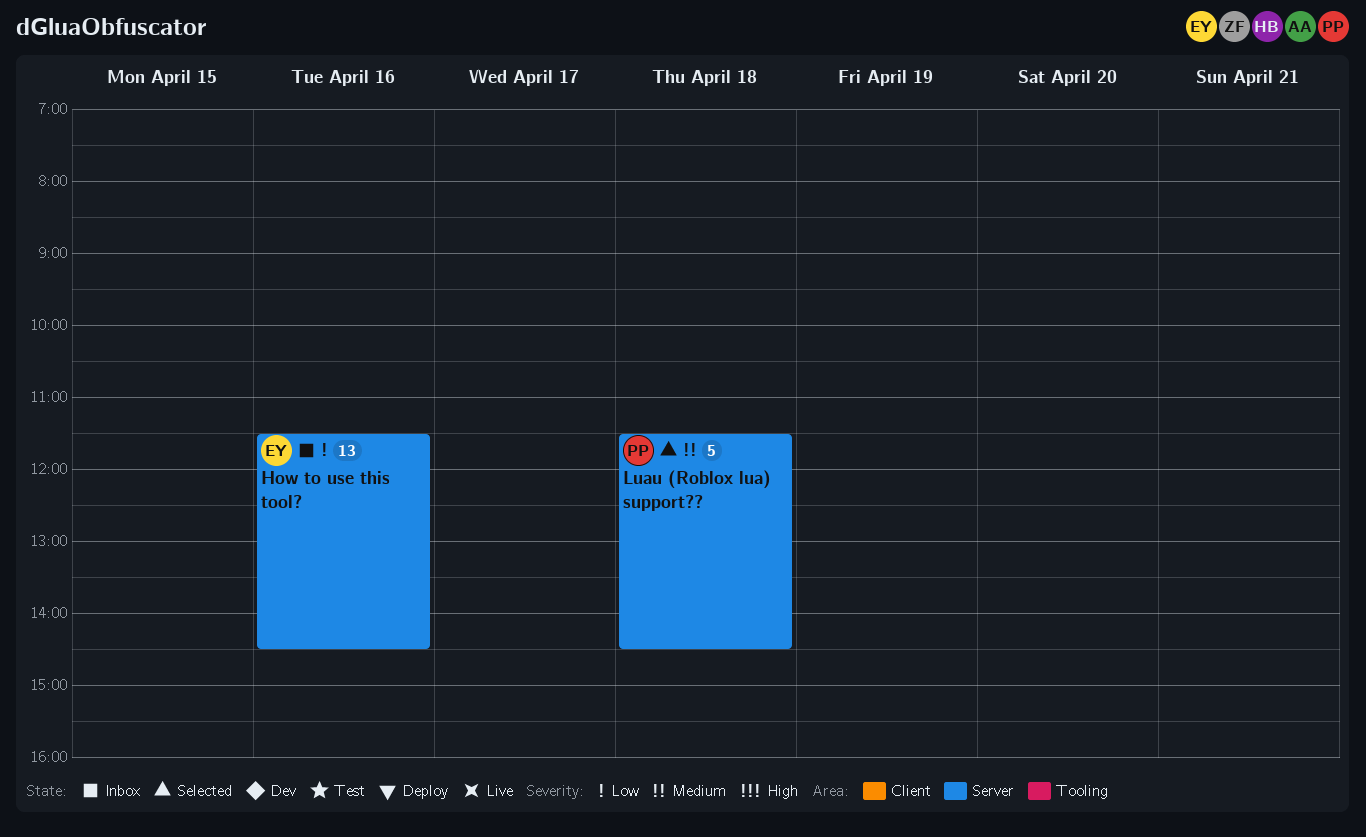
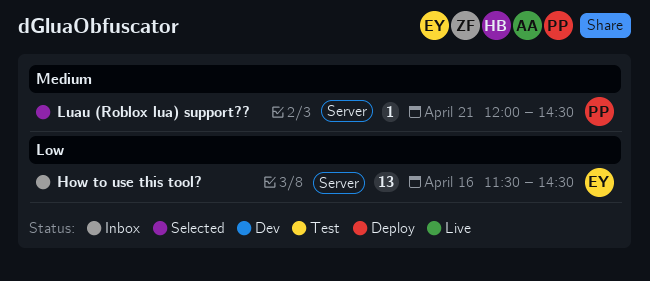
Luau (Roblox lua) support??, estimate: 5 -> 1
Luau (Roblox lua) support??, day: Apr 18 -> Apr 21
Luau (Roblox lua) support??, begins: 11:30 -> 12:00

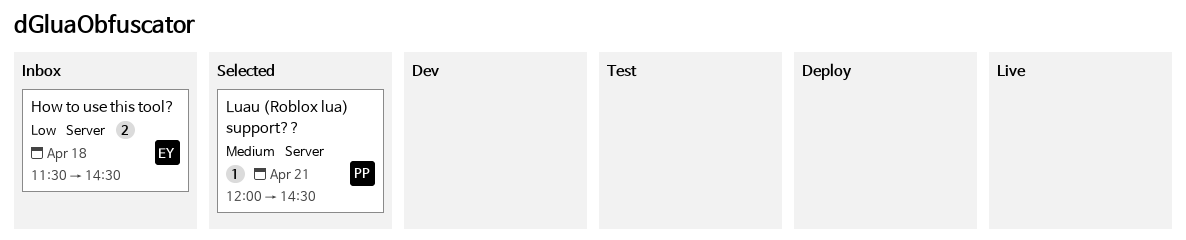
How to use this tool?, estimate: 13 -> 2
How to use this tool?, day: Apr 16 -> Apr 18

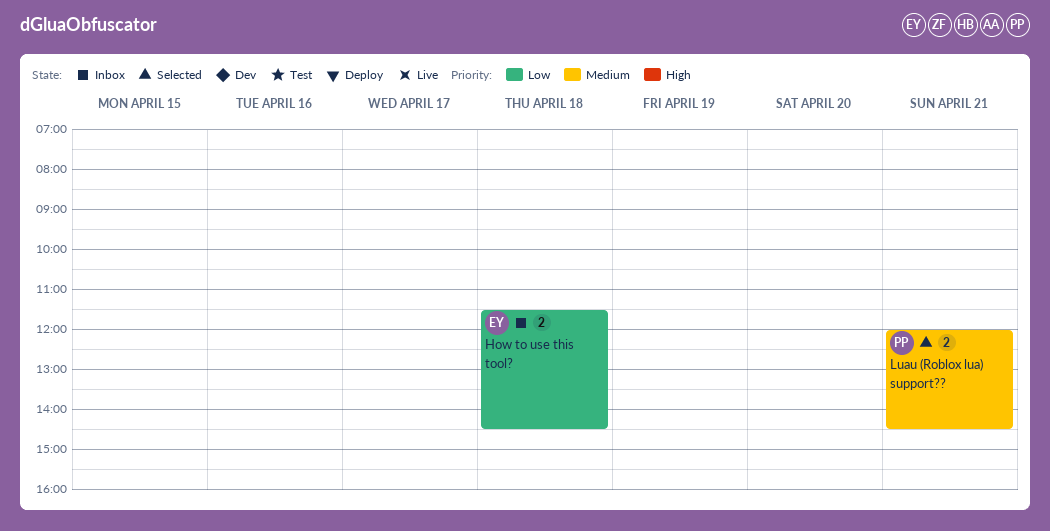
Luau (Roblox lua) support??, estimate: 1 -> 2

